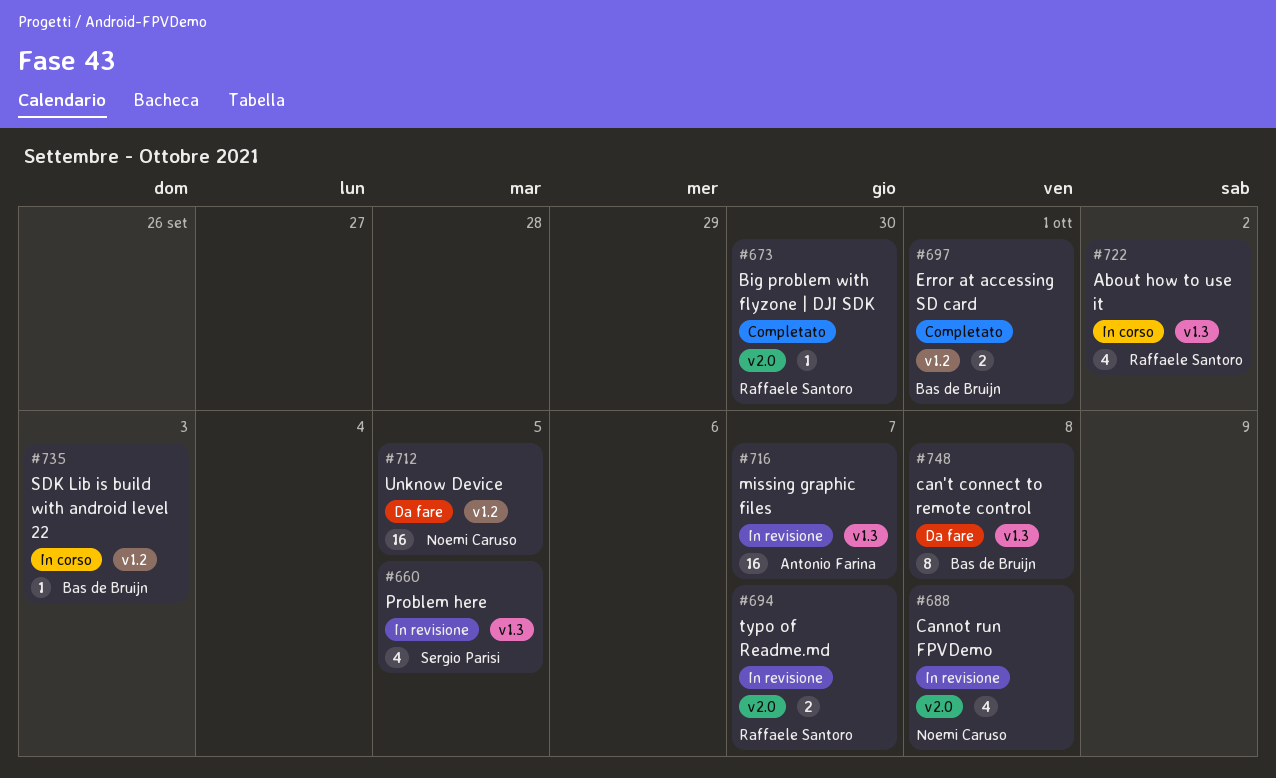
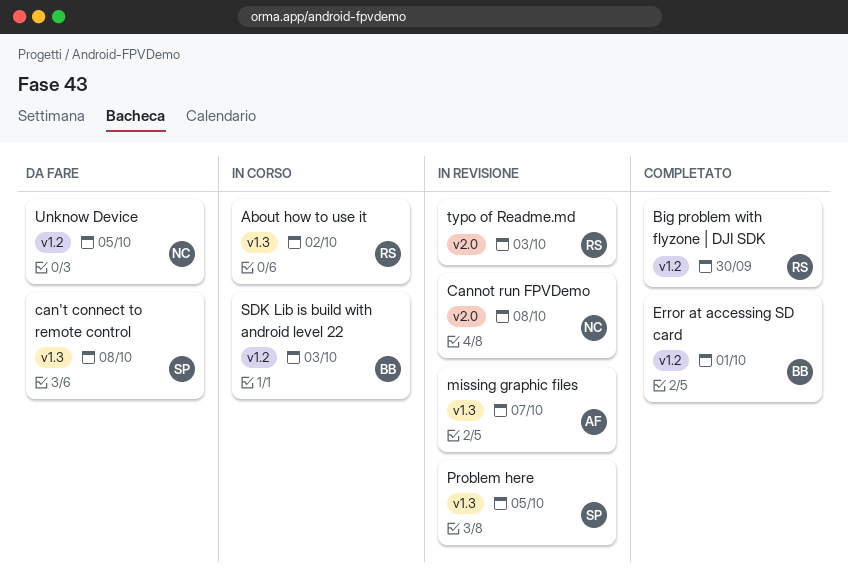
Big problem with flyzone | DJI SDK, label: v2.0 -> v1.2
can't connect to remote control, owner: Bas de Bruijn -> Sergio Parisi
typo of Readme.md, due: Oct 7 -> Oct 3

